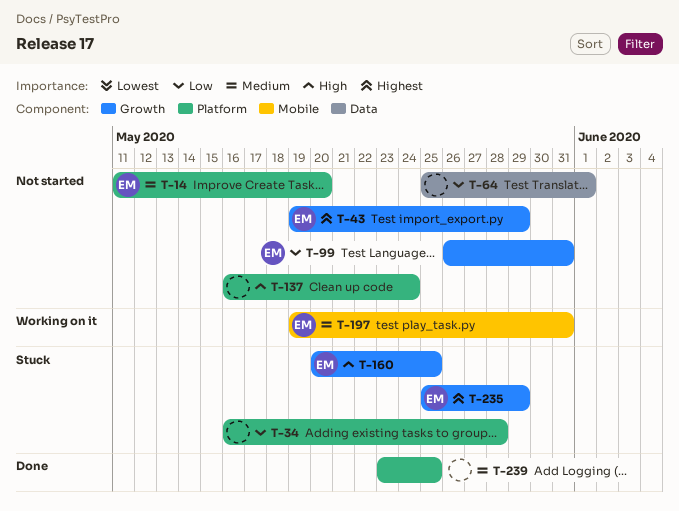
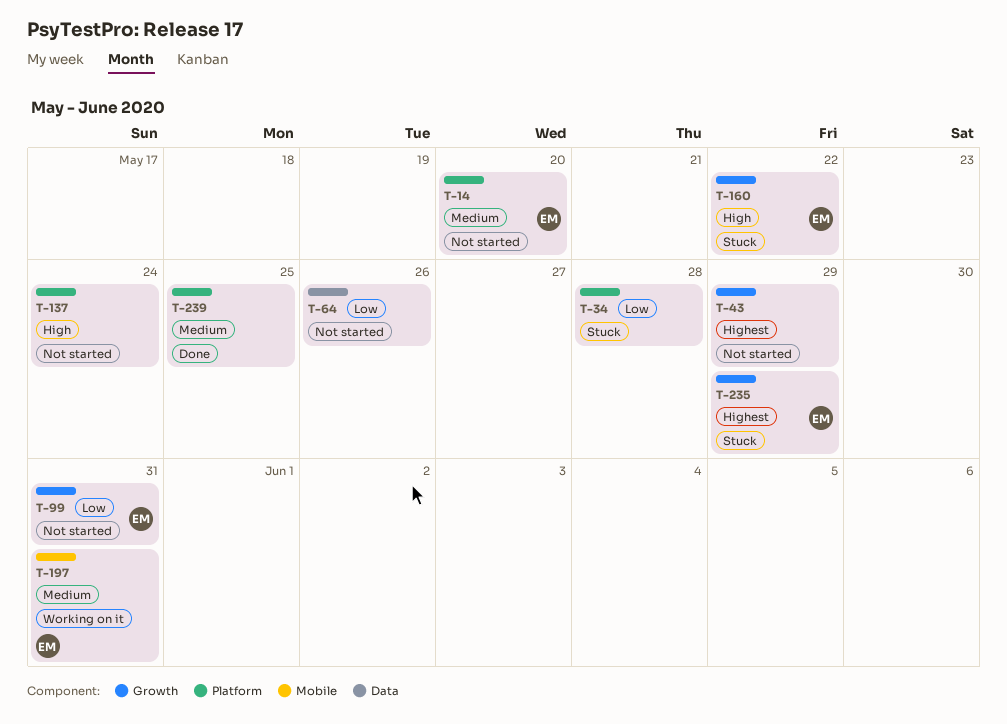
T-43, owner: EM -> none
T-64, due: Jun 1 -> May 26
T-160, due: May 25 -> May 22

